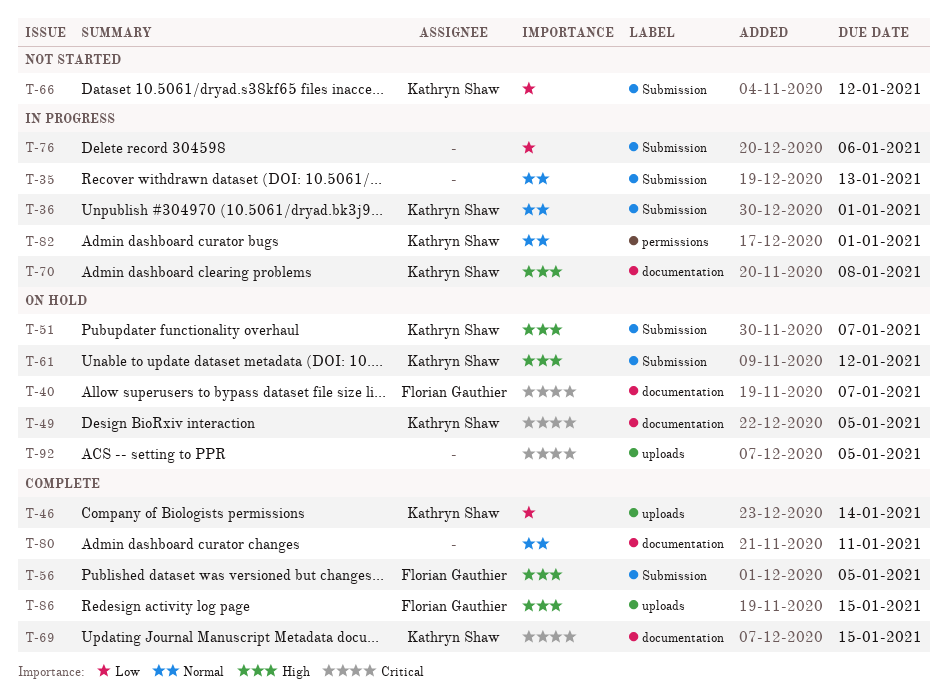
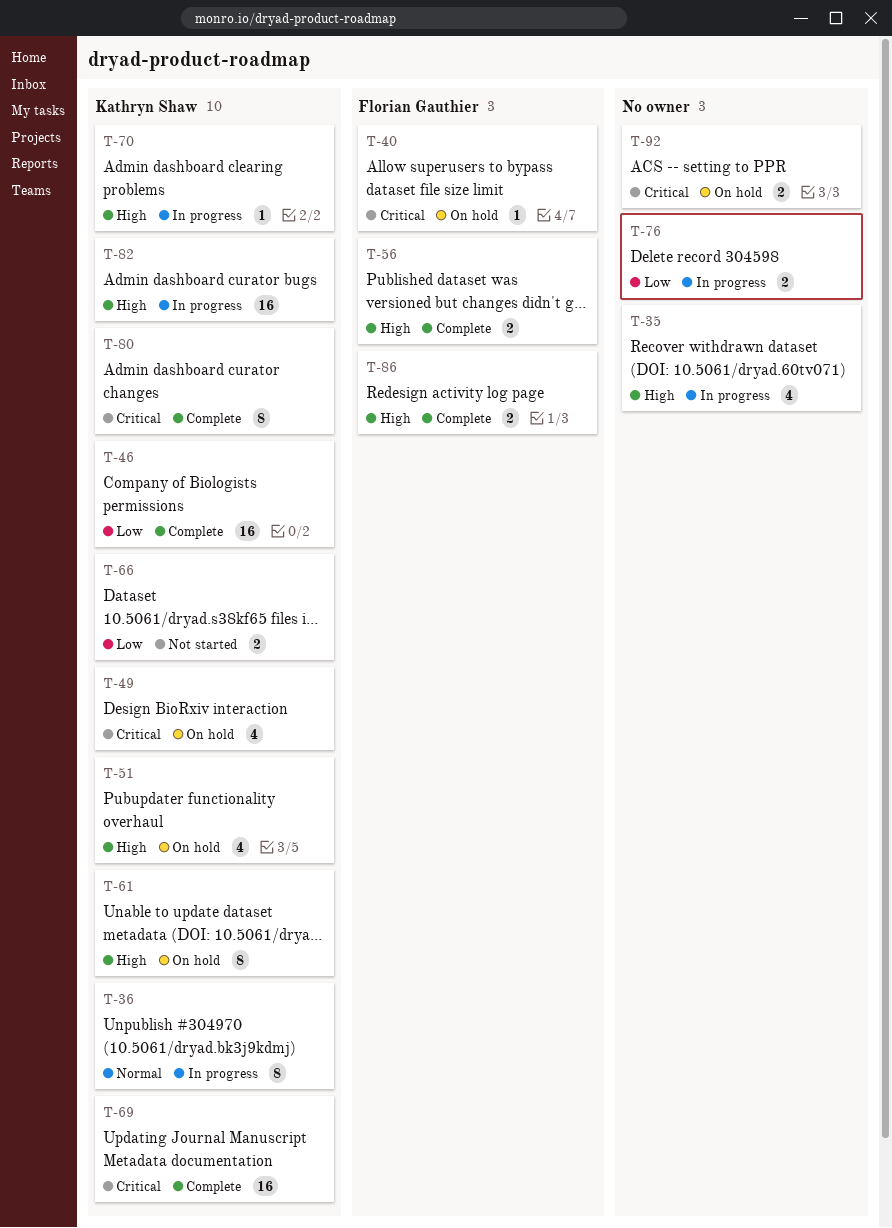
T-35, priority: Normal -> High
T-80, owner: none -> Kathryn Shaw
T-80, priority: Normal -> Critical
T-82, priority: Normal -> High

